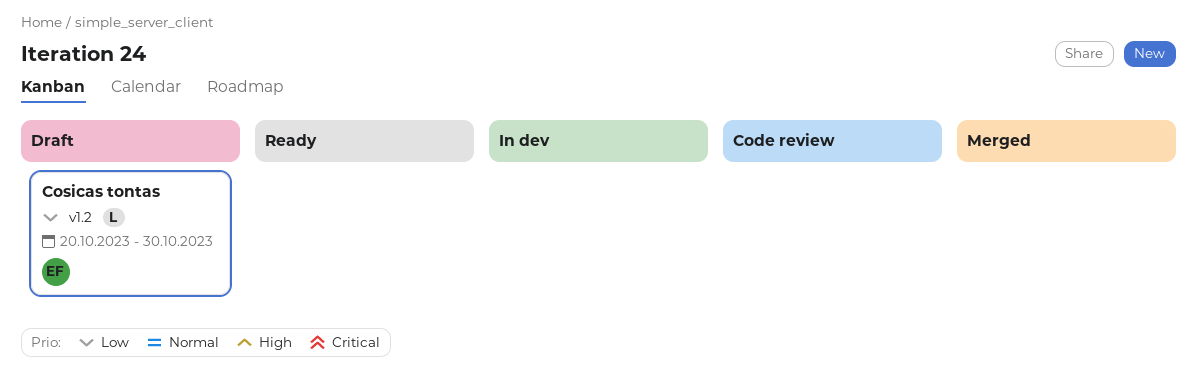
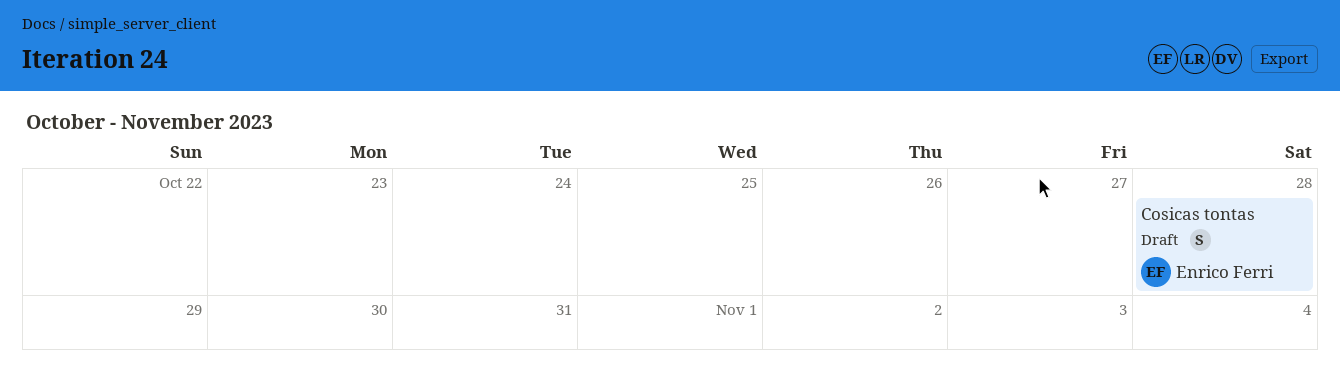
Cosicas tontas, estimate: L -> S
Cosicas tontas, due: Oct 30 -> Oct 28

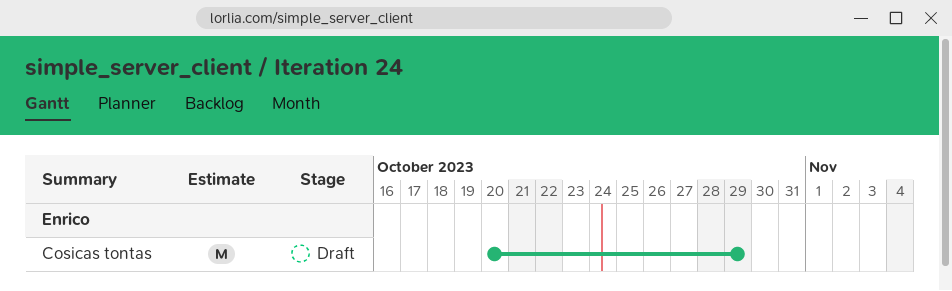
Cosicas tontas, estimate: S -> M
Cosicas tontas, due: Oct 28 -> Oct 29

